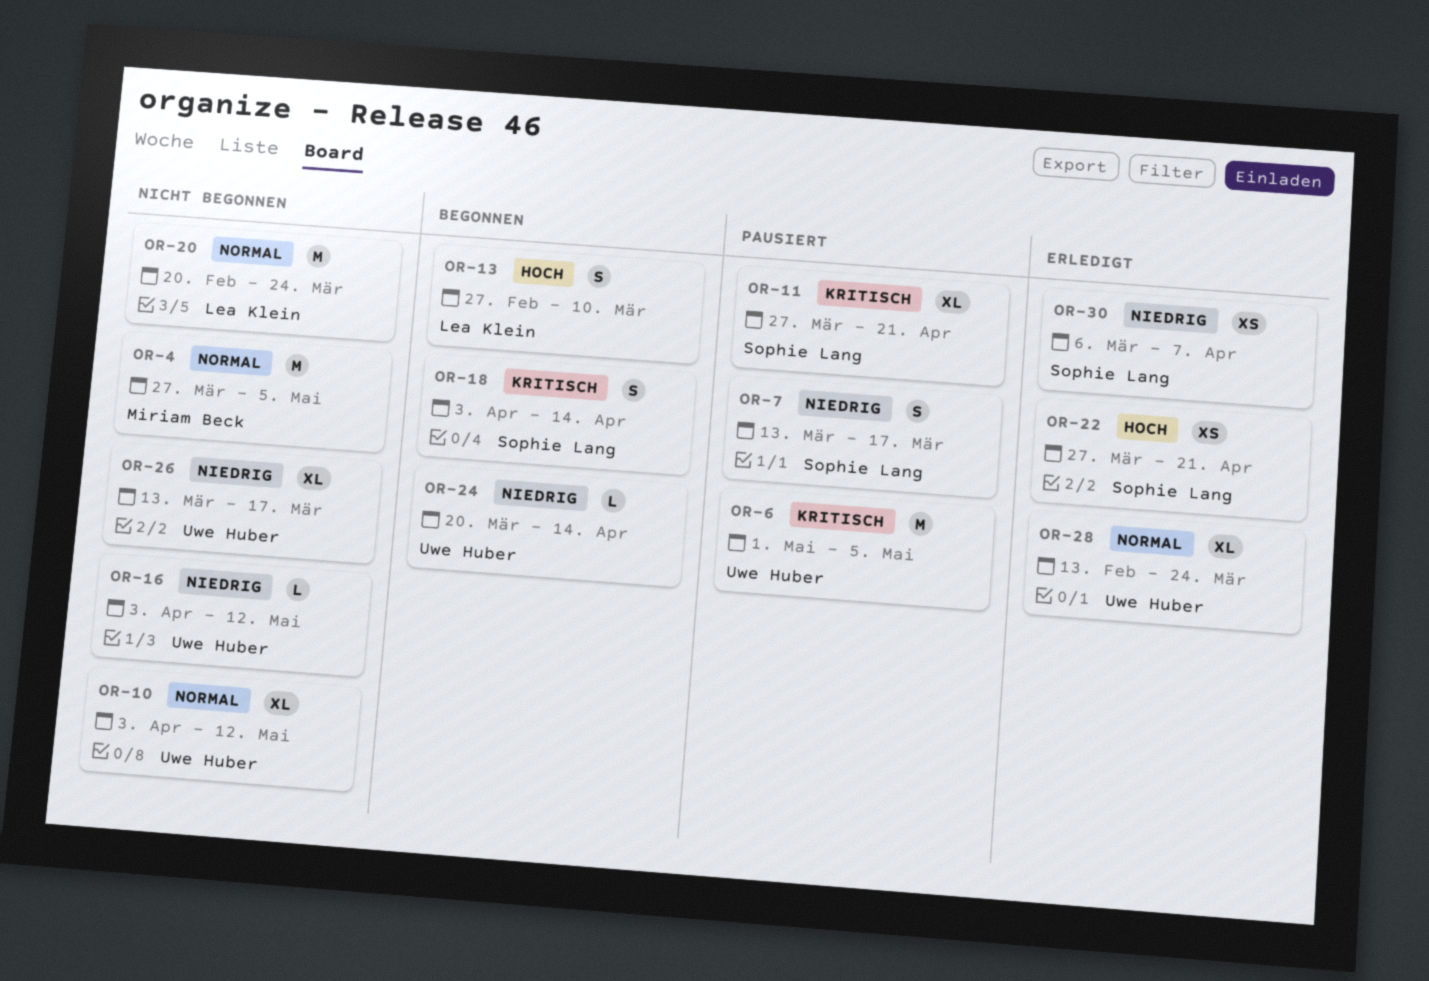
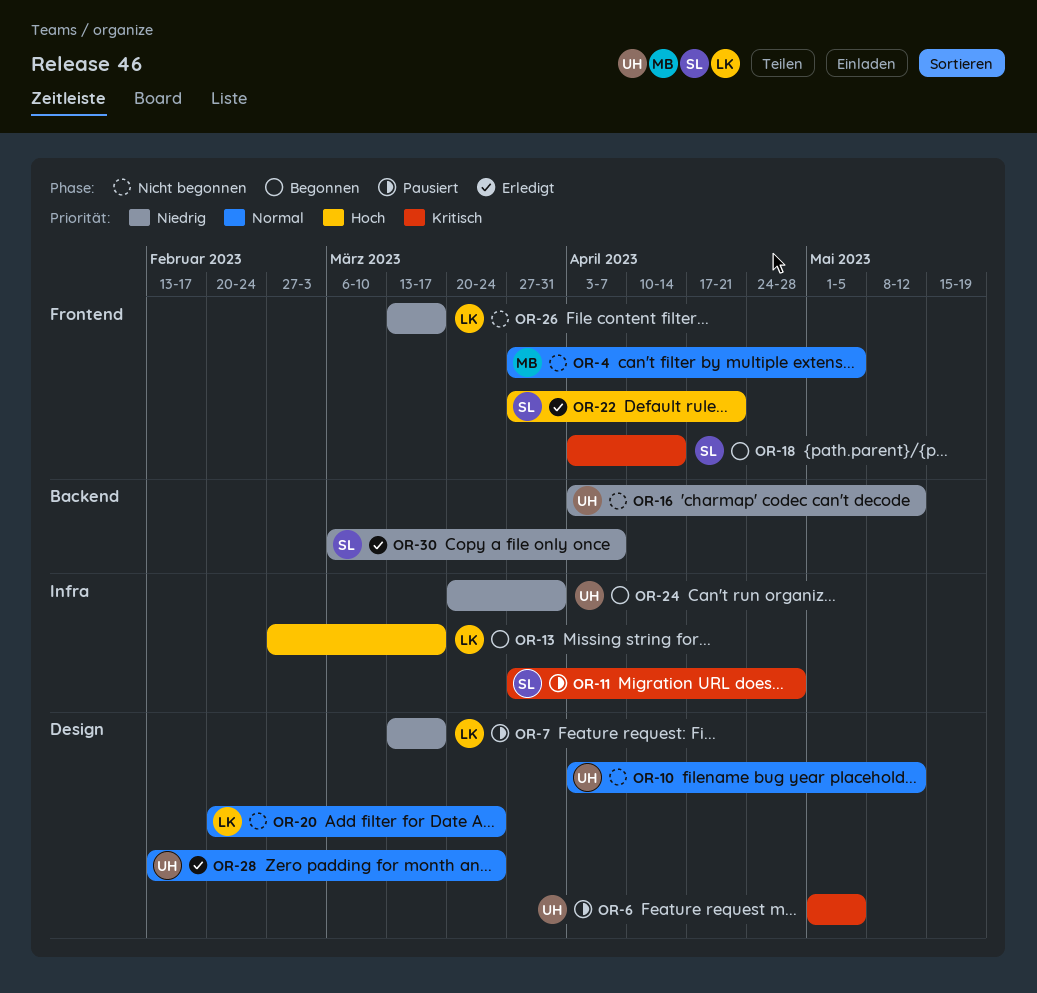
OR-7, owner: Sophie Lang -> Lea Klein
OR-11, due: Apr 21 -> Apr 28
OR-13, due: Mar 10 -> Mar 17
OR-24, due: Apr 14 -> Mar 31
OR-26, owner: Uwe Huber -> Lea Klein

